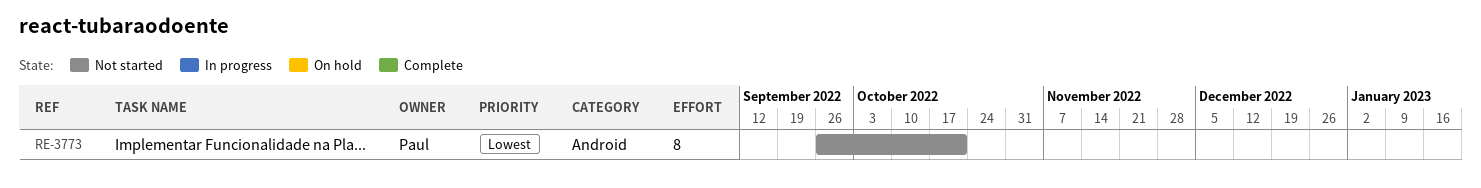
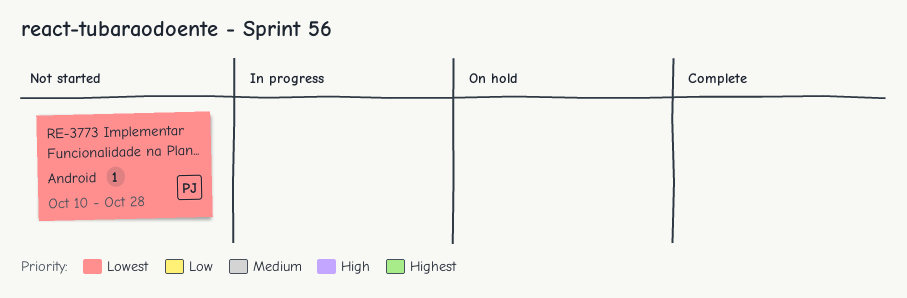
RE-3773, estimate: 8 -> 1
RE-3773, start: Sep 26 -> Oct 10
RE-3773, due: Oct 21 -> Oct 28

